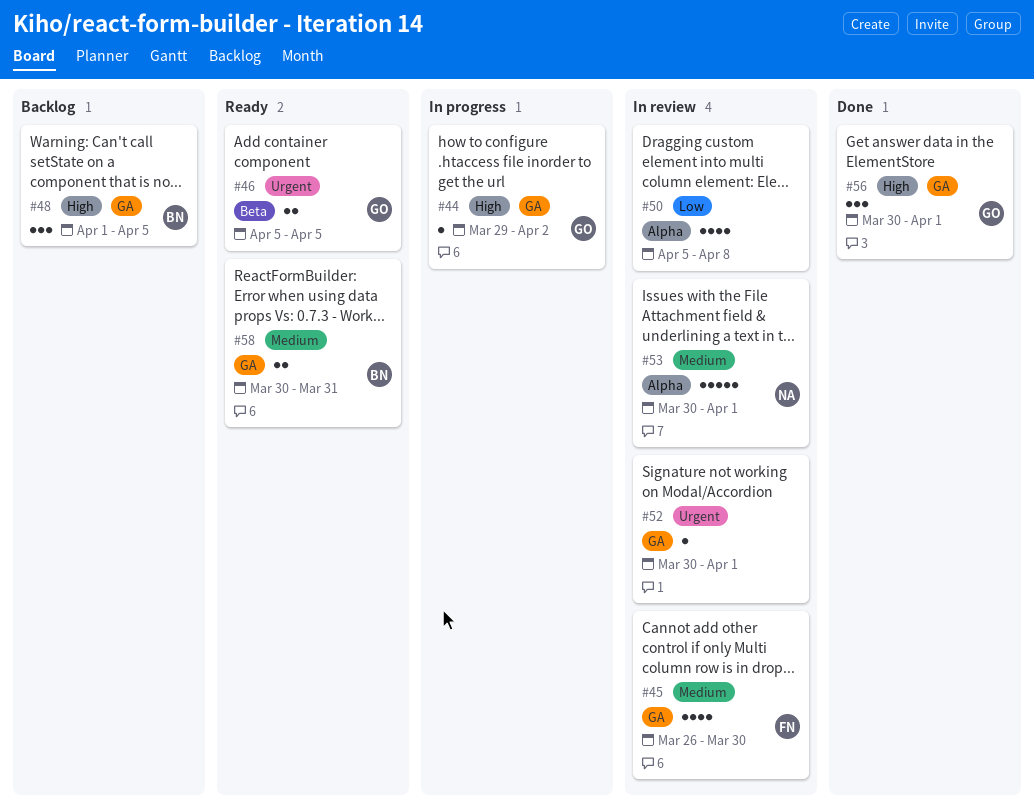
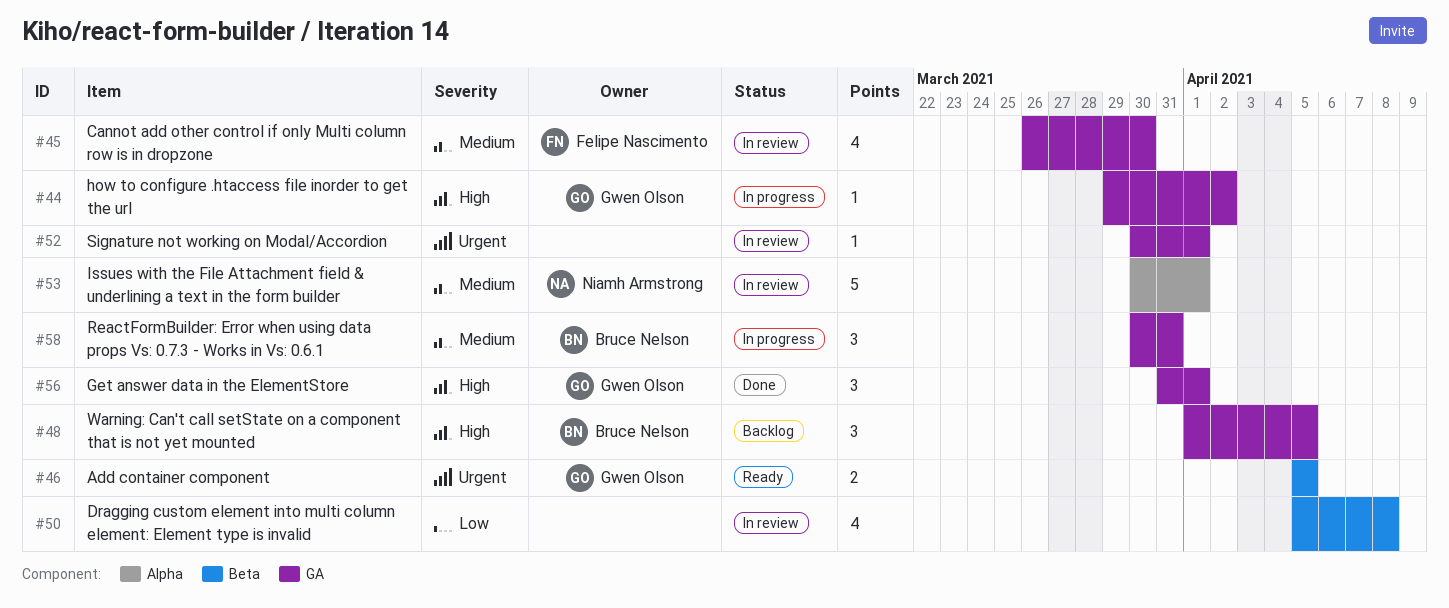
#50, label: Alpha -> Beta
#56, start: Mar 30 -> Mar 31
#58, status: Ready -> In progress
#58, estimate: 2 -> 3

